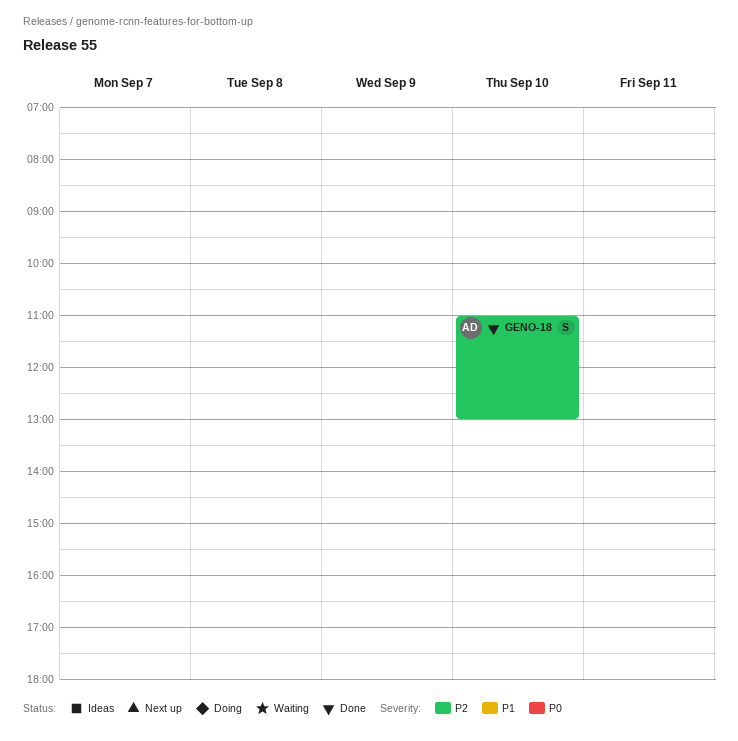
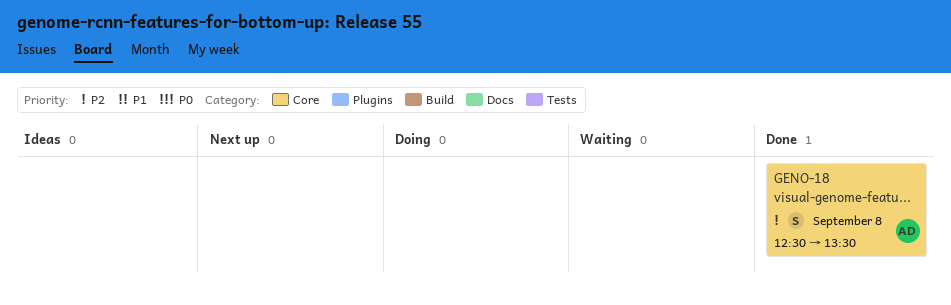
GENO-18, day: Sep 10 -> Sep 8
GENO-18, begins: 11:00 -> 12:30
GENO-18, ends: 13:00 -> 13:30

